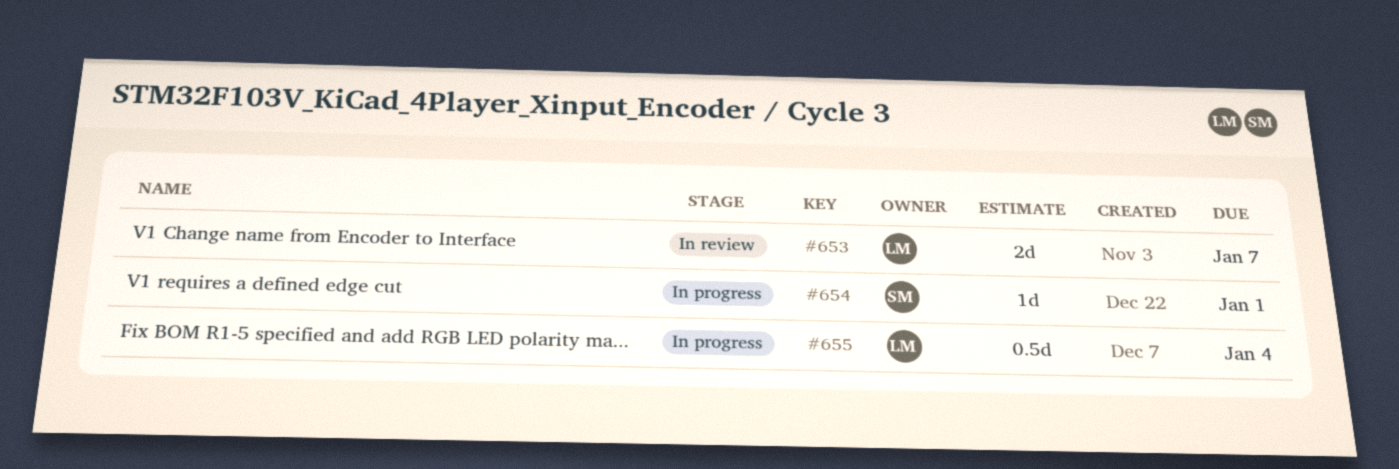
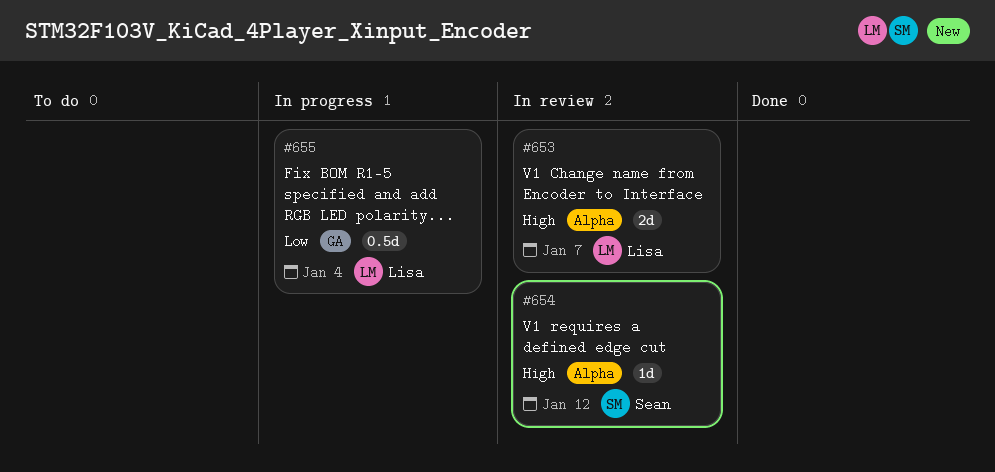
#654, status: In progress -> In review
#654, due: Jan 1 -> Jan 12

